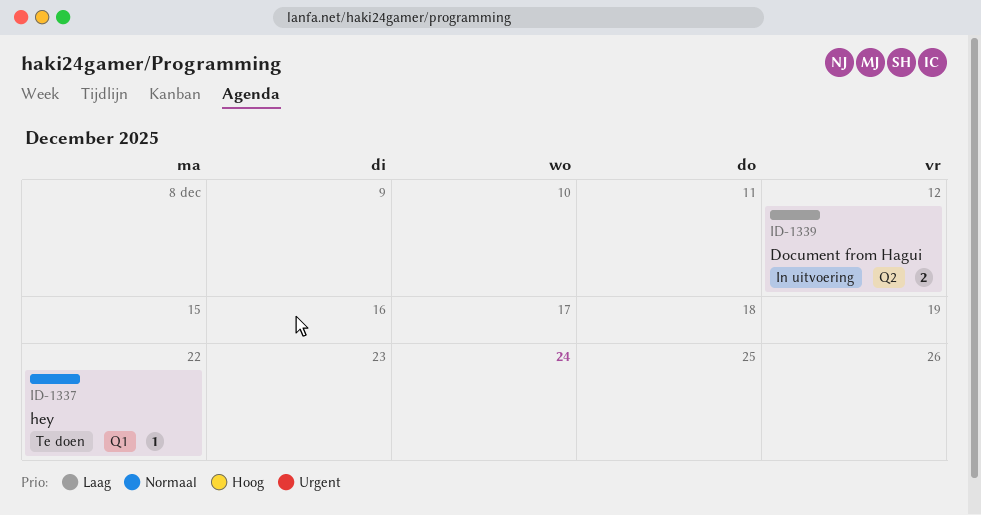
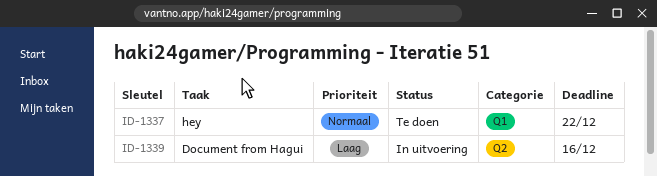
ID-1339, due: Dec 12 -> Dec 16

